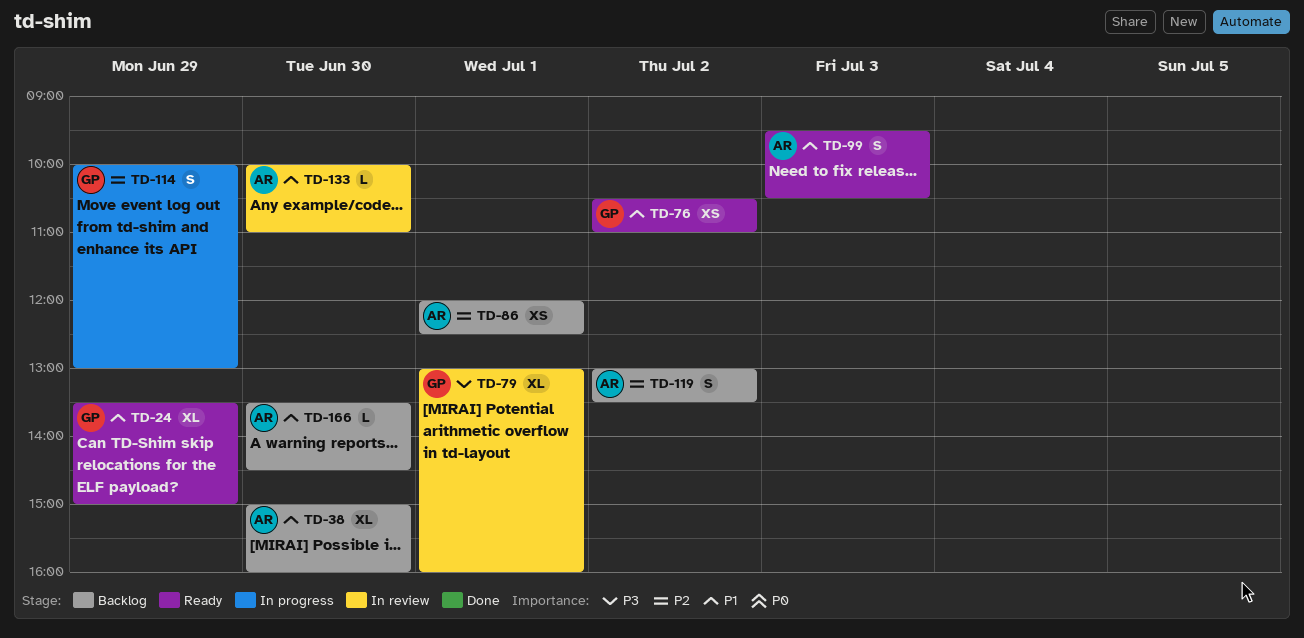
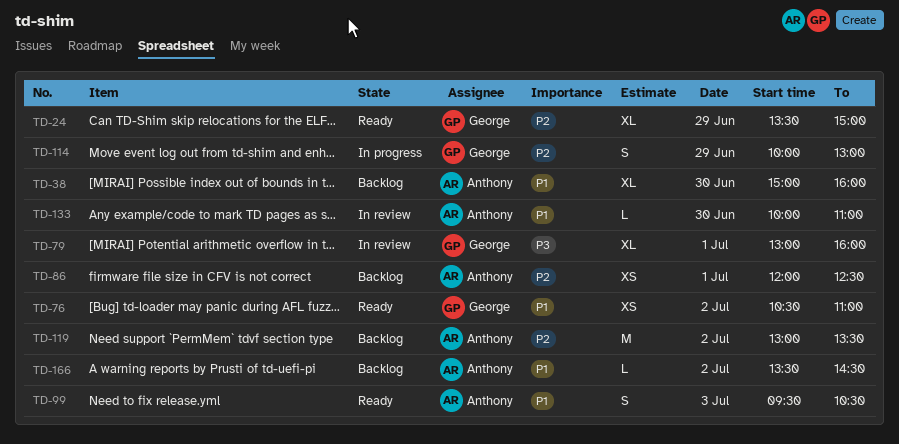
TD-24, priority: P1 -> P2
TD-119, estimate: S -> M
TD-166, day: Jun 30 -> Jul 2

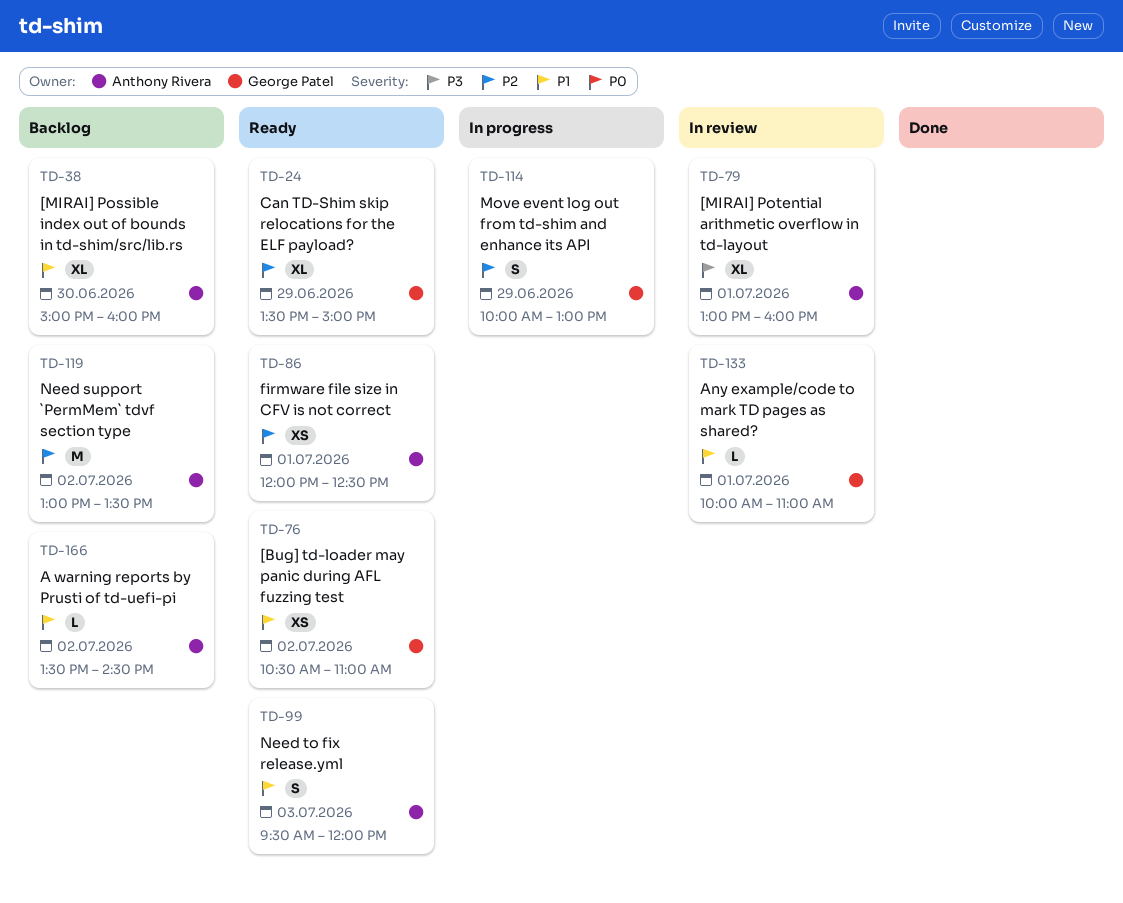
TD-79, owner: George Patel -> Anthony Rivera
TD-86, status: Backlog -> Ready
TD-99, ends: 10:30 -> 12:00
TD-133, owner: Anthony Rivera -> George Patel
TD-133, day: Jun 30 -> Jul 1

